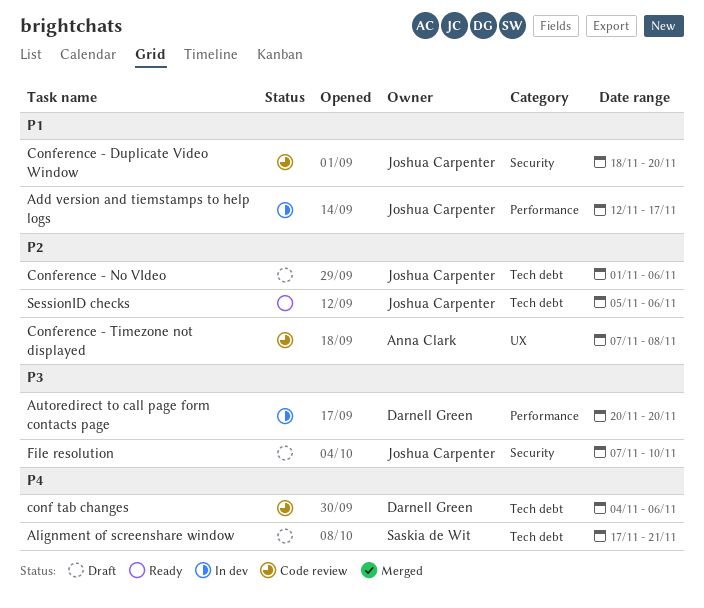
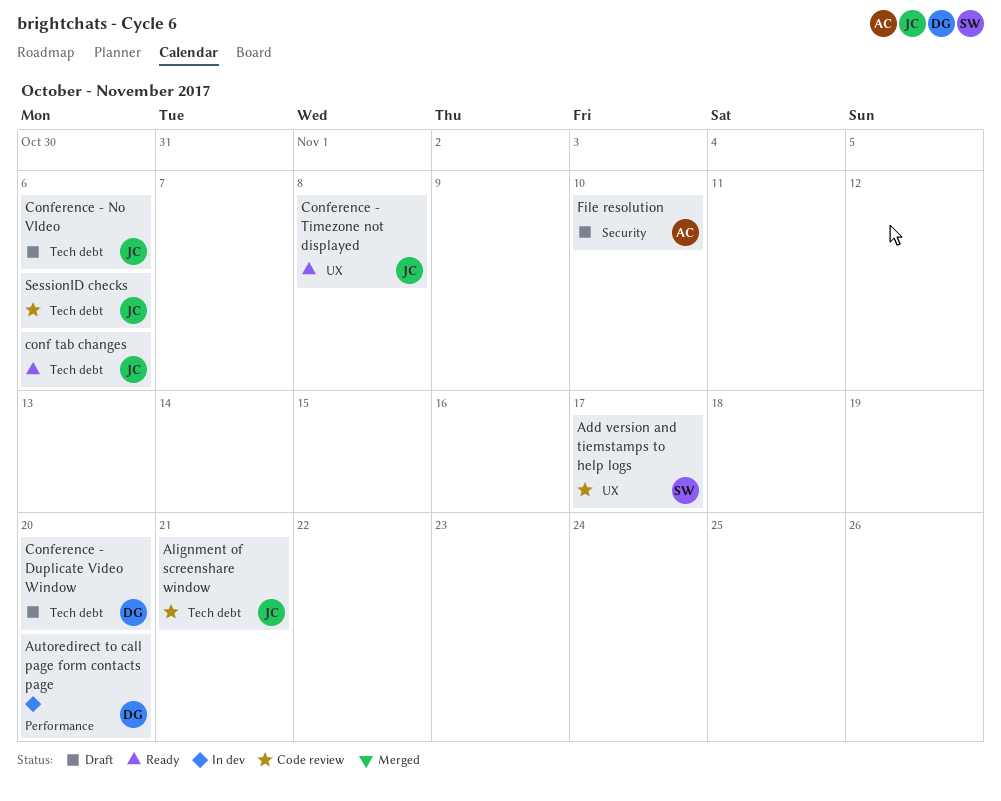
Add version and tiemstamps to help logs, status: In dev -> Code review
Add version and tiemstamps to help logs, owner: Joshua Carpenter -> Saskia de Wit
Add version and tiemstamps to help logs, label: Performance -> UX
Alignment of screenshare window, status: Draft -> Code review
Alignment of screenshare window, owner: Saskia de Wit -> Joshua Carpenter
conf tab changes, status: Code review -> Ready
conf tab changes, owner: Darnell Green -> Joshua Carpenter
Conference - Duplicate Video Window, status: Code review -> Draft
Conference - Duplicate Video Window, owner: Joshua Carpenter -> Darnell Green
Conference - Duplicate Video Window, label: Security -> Tech debt
Conference - Timezone not displayed, status: Code review -> Ready
Conference - Timezone not displayed, owner: Anna Clark -> Joshua Carpenter
File resolution, owner: Joshua Carpenter -> Anna Clark
SessionID checks, status: Ready -> Code review

